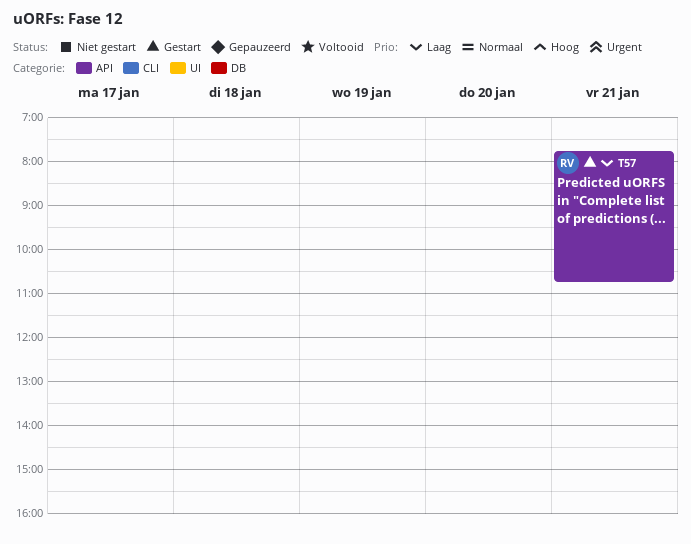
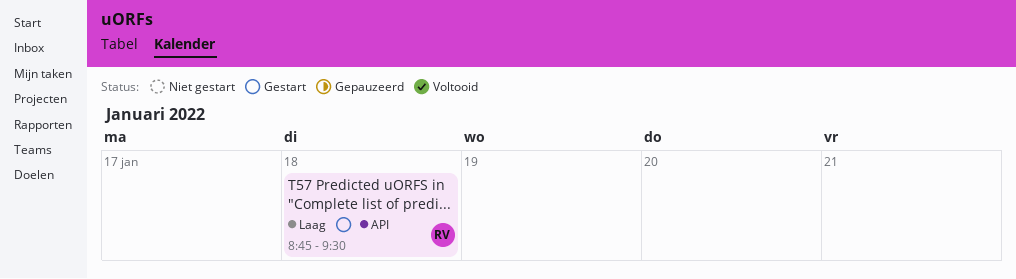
T57, day: Jan 21 -> Jan 18
T57, begins: 07:45 -> 08:45
T57, ends: 10:45 -> 09:30

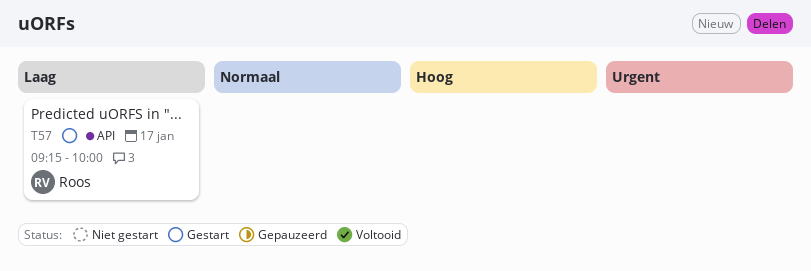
T57, day: Jan 18 -> Jan 17
T57, begins: 08:45 -> 09:15
T57, ends: 09:30 -> 10:00

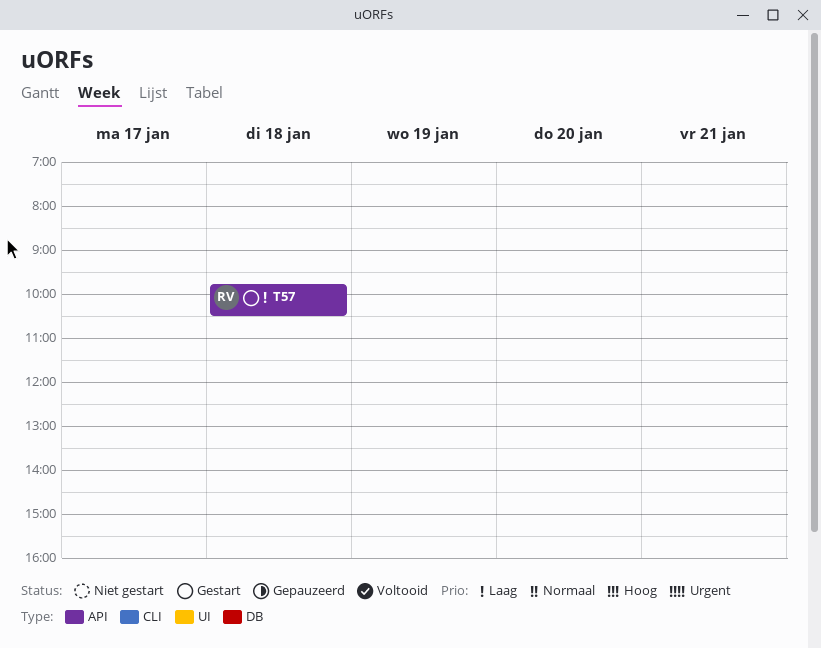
T57, day: Jan 17 -> Jan 18
T57, begins: 09:15 -> 09:45
T57, ends: 10:00 -> 10:30

